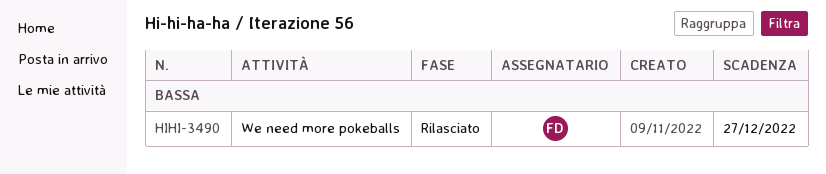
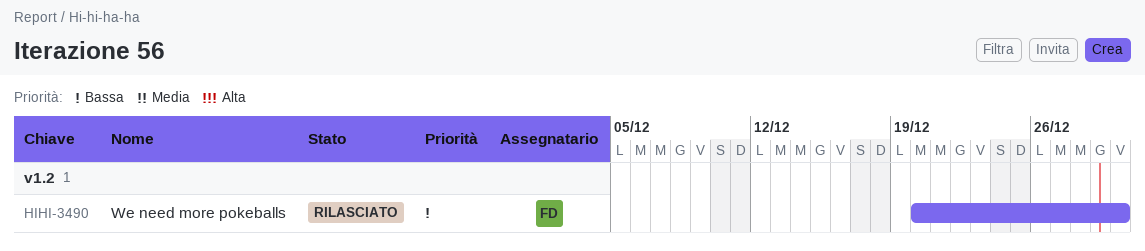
HIHI-3490, due: Dec 27 -> Dec 30

